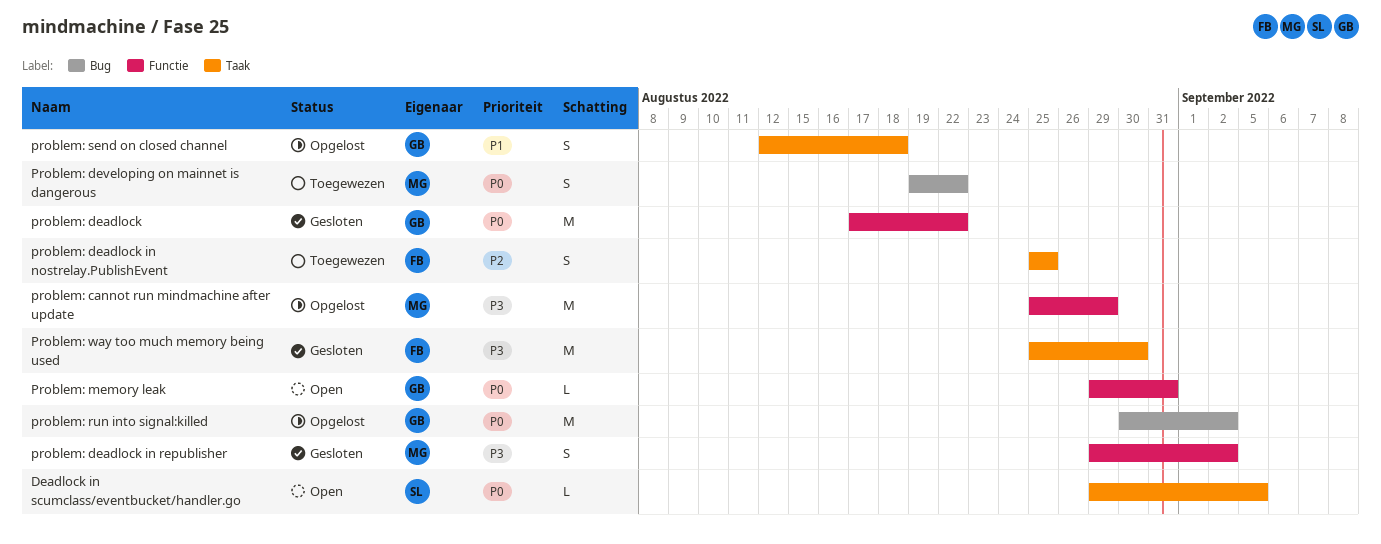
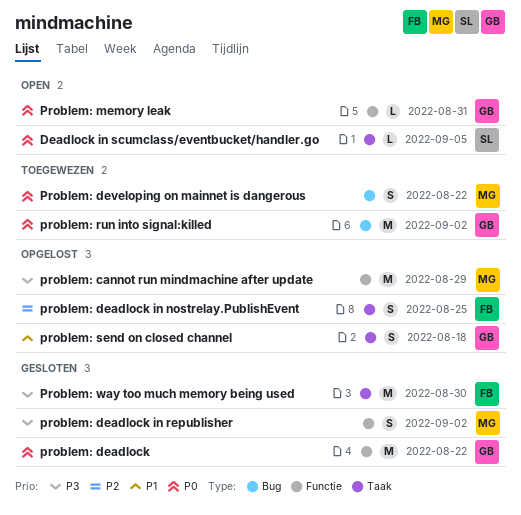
problem: deadlock in nostrelay.PublishEvent, status: Toegewezen -> Opgelost
problem: run into signal:killed, status: Opgelost -> Toegewezen

